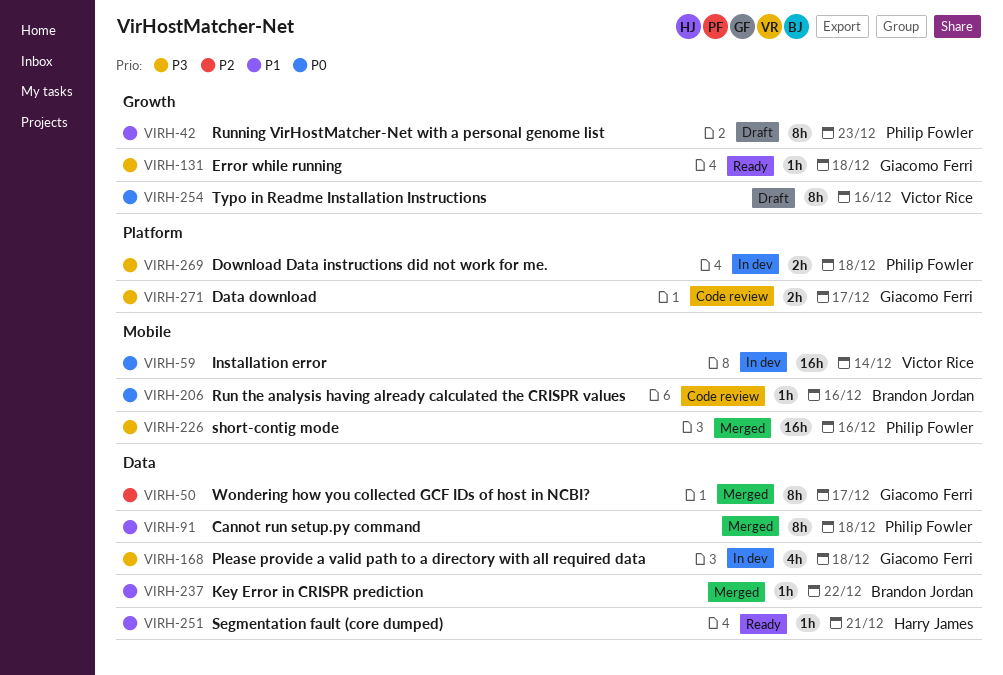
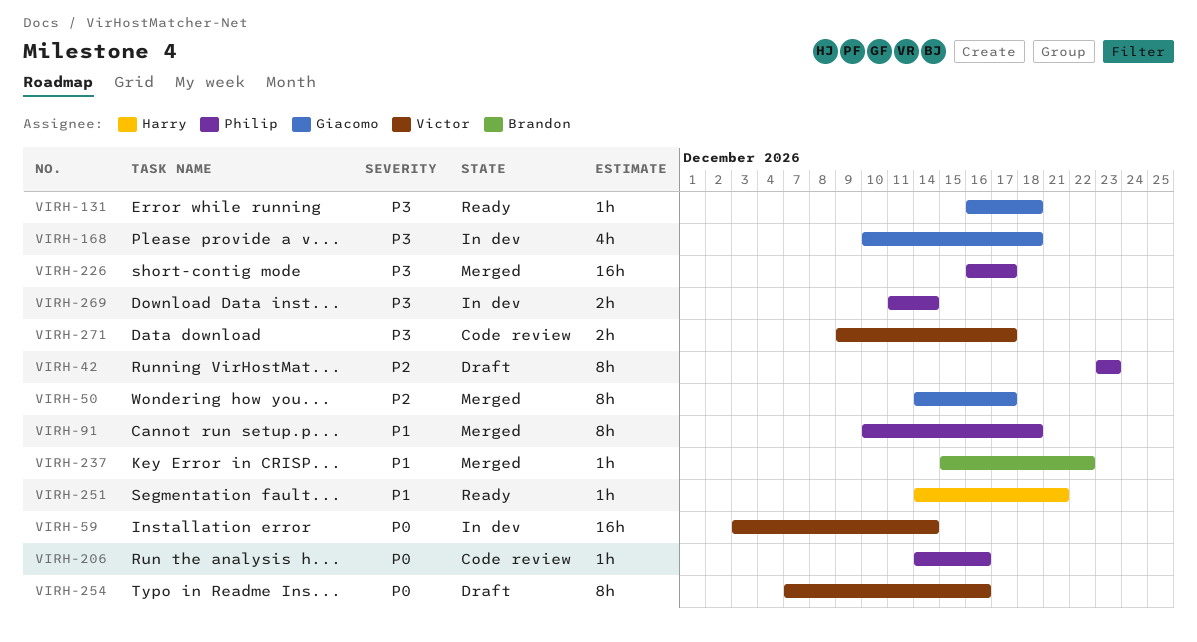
VIRH-42, priority: P1 -> P2
VIRH-206, owner: Brandon Jordan -> Philip Fowler
VIRH-226, due: Dec 16 -> Dec 17
VIRH-269, due: Dec 18 -> Dec 14
VIRH-271, owner: Giacomo Ferri -> Victor Rice

